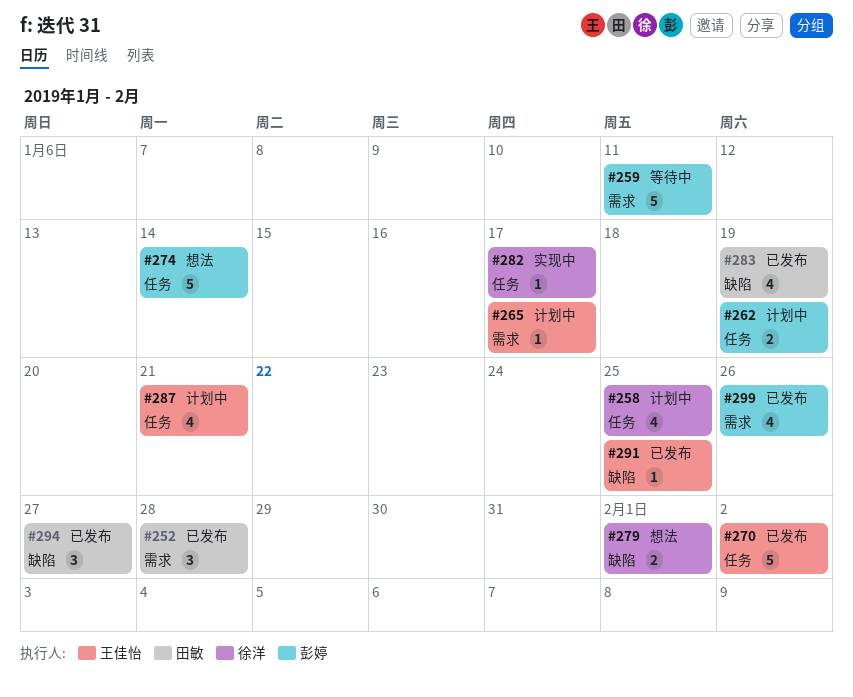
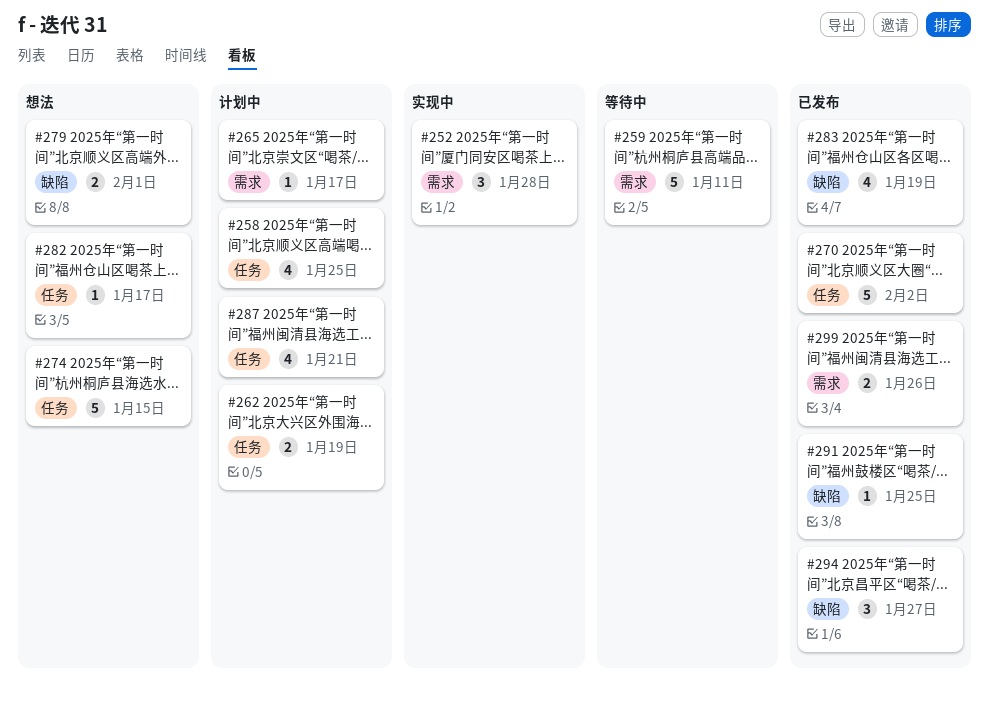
#252, status: 已发布 -> 实现中
#274, due: Jan 14 -> Jan 15
#282, status: 实现中 -> 想法
#299, estimate: 4 -> 2

